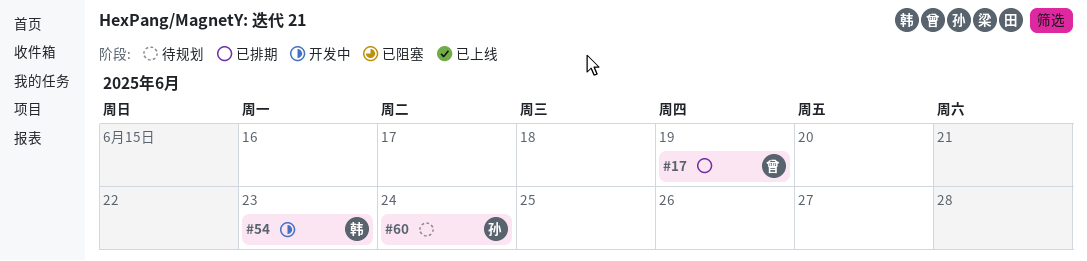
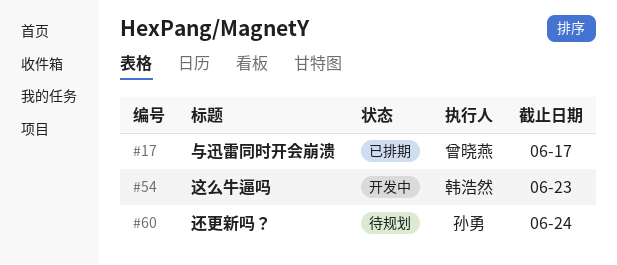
#17, due: Jun 19 -> Jun 17

